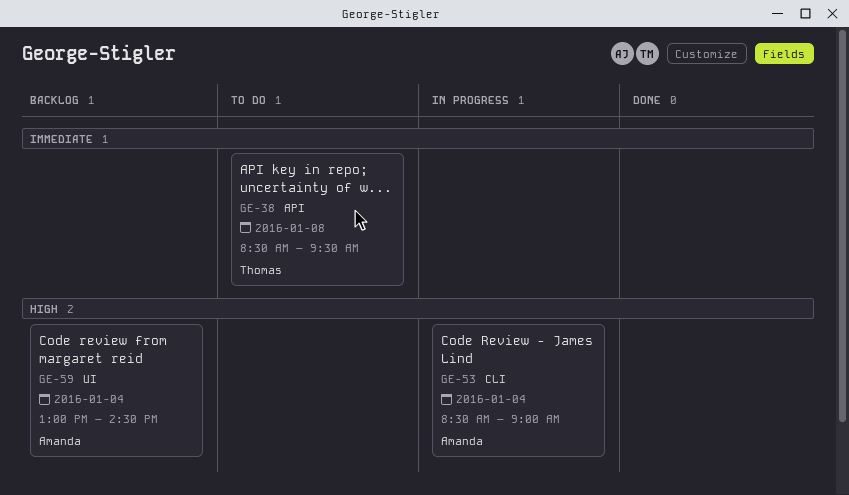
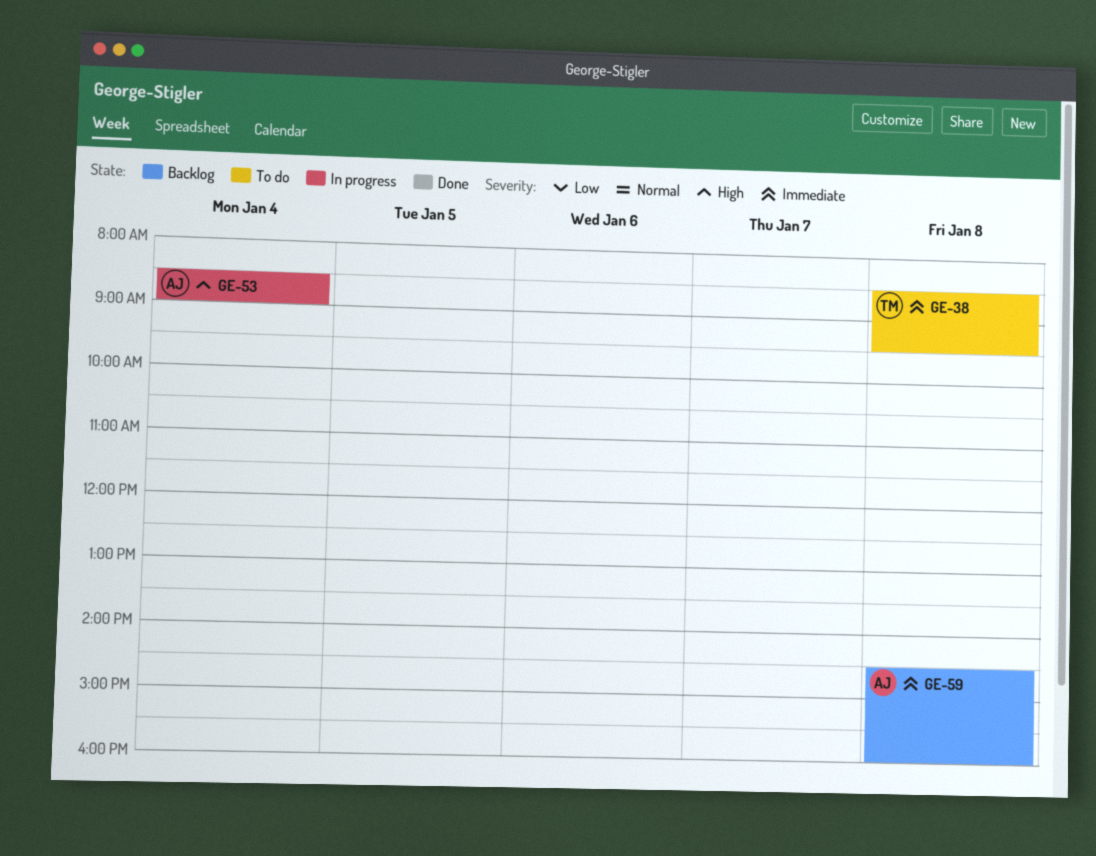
GE-59, priority: High -> Immediate
GE-59, day: Jan 4 -> Jan 8
GE-59, begins: 13:00 -> 14:30
GE-59, ends: 14:30 -> 16:00

